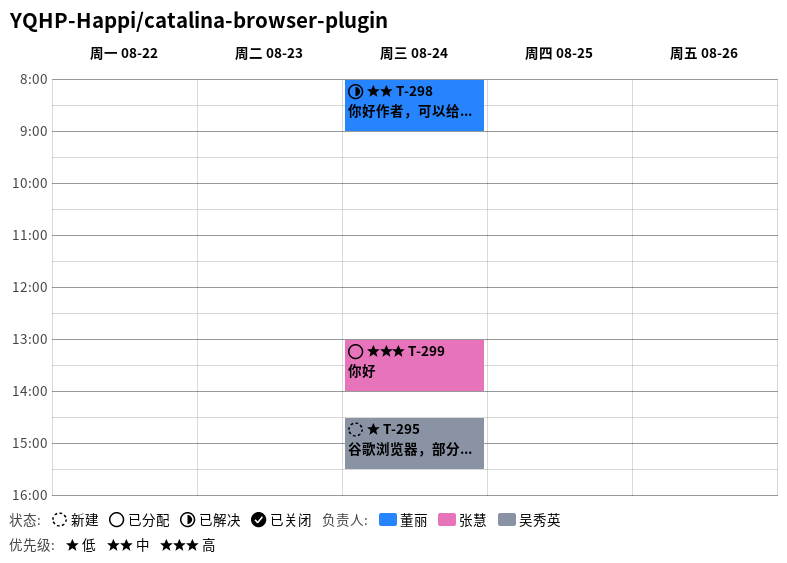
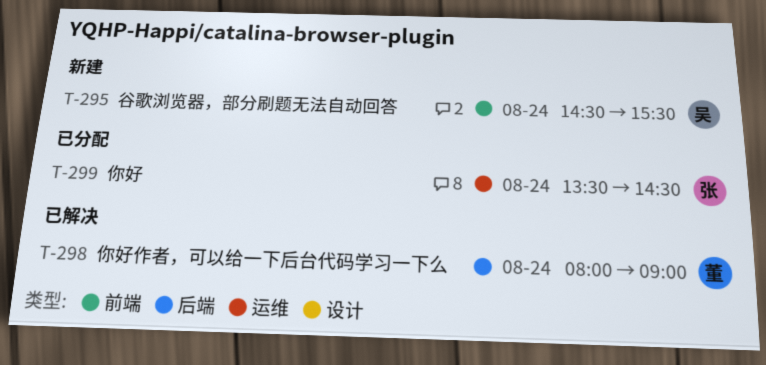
T-299, begins: 13:00 -> 13:30
T-299, ends: 14:00 -> 14:30

